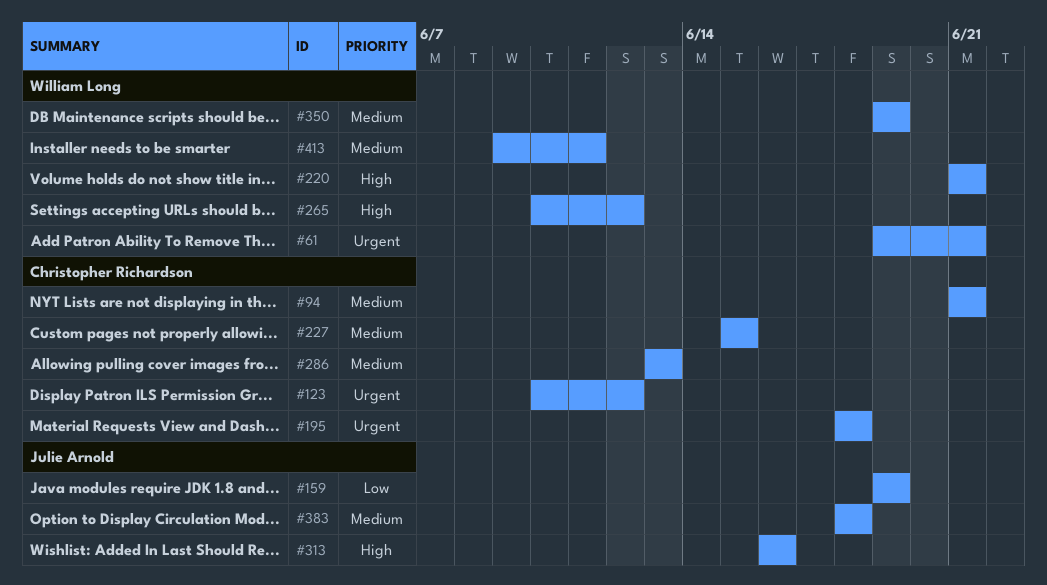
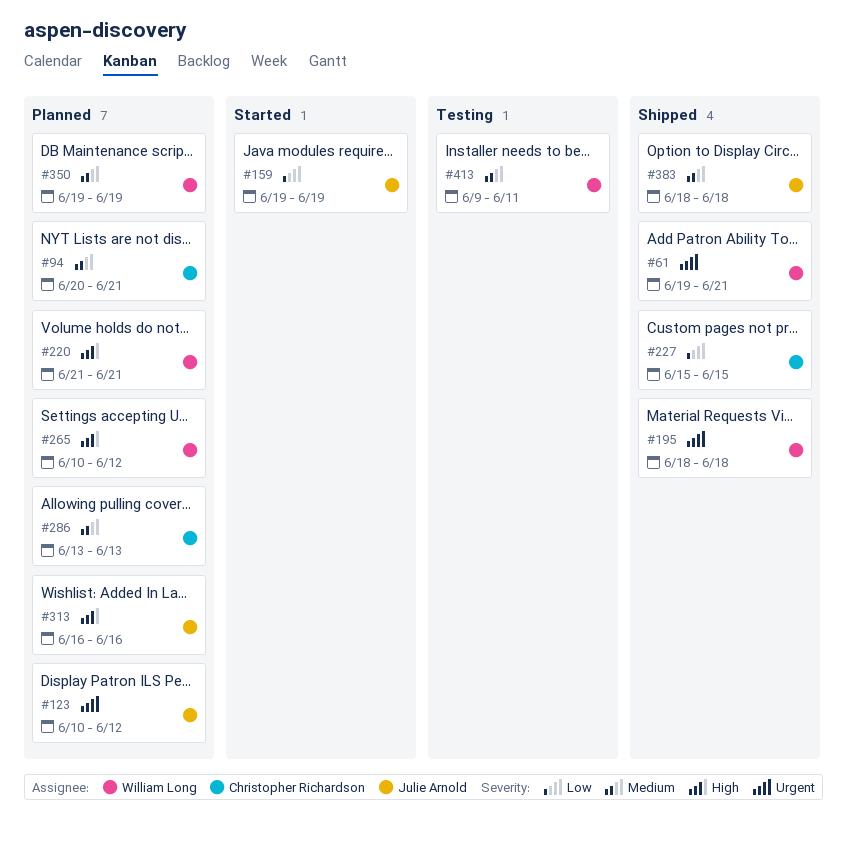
#94, start: Jun 21 -> Jun 20
#123, owner: Christopher Richardson -> Julie Arnold
#195, owner: Christopher Richardson -> William Long
#227, priority: Medium -> Low

